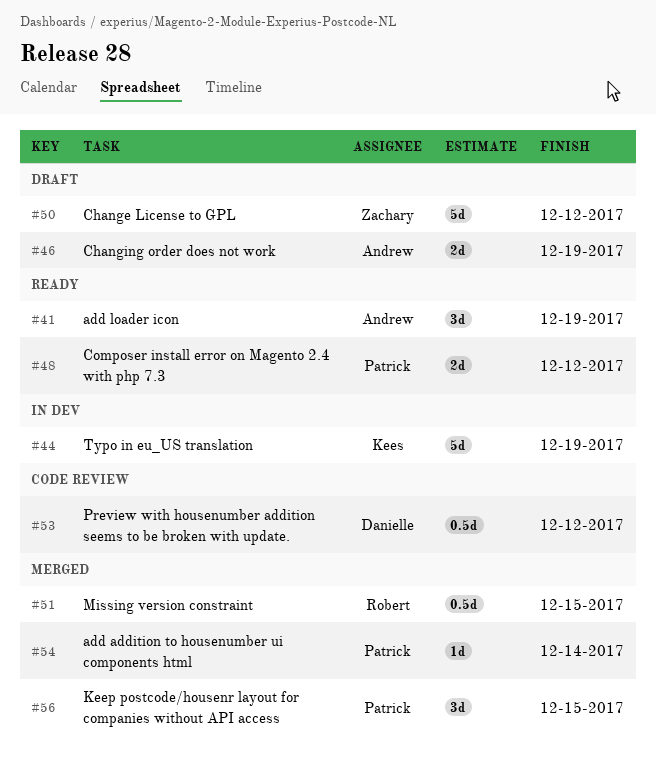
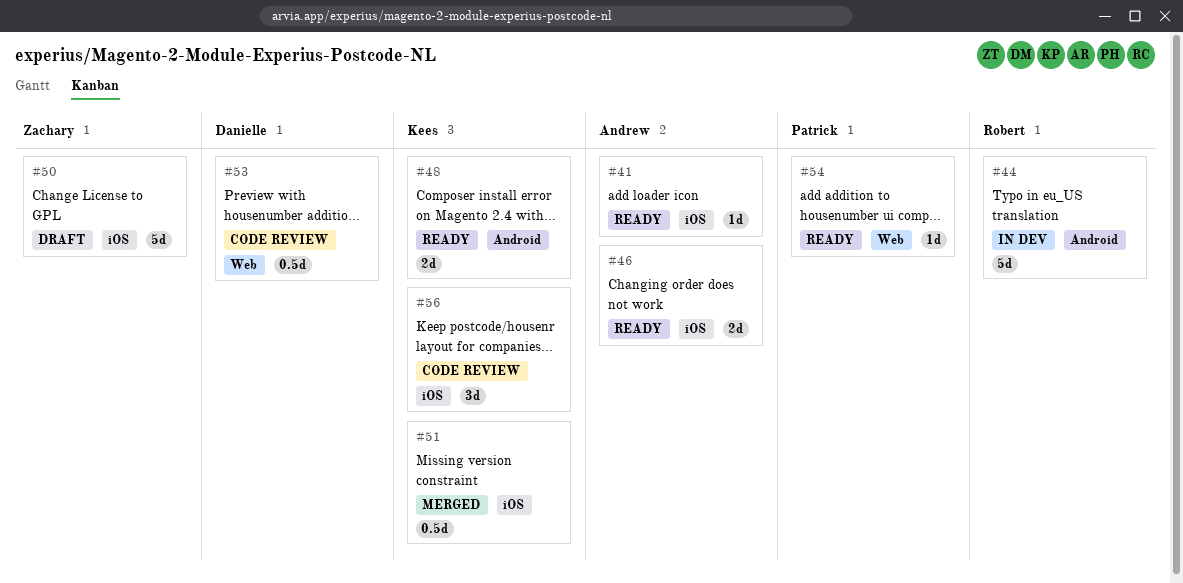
#41, estimate: 3d -> 1d
#44, owner: Kees -> Robert
#46, status: Draft -> Ready
#48, owner: Patrick -> Kees
#51, owner: Robert -> Kees
#54, status: Merged -> Ready
#56, status: Merged -> Code review
#56, owner: Patrick -> Kees

